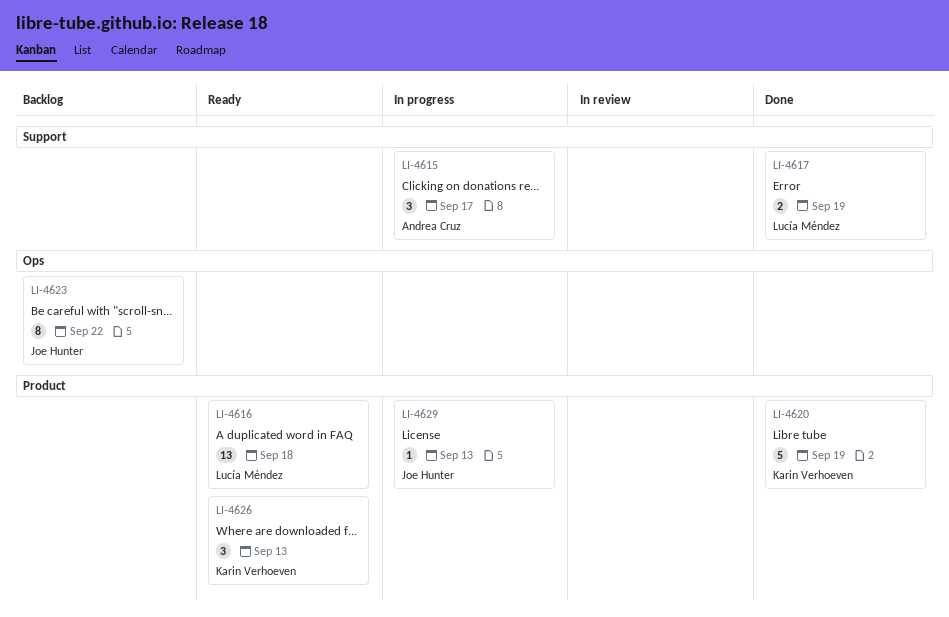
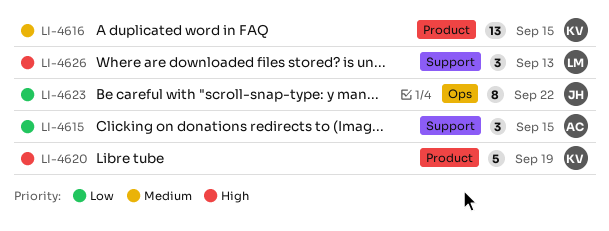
LI-4615, due: Sep 17 -> Sep 15
LI-4616, owner: Lucía Méndez -> Karin Verhoeven
LI-4616, due: Sep 18 -> Sep 15
LI-4617: present -> none
LI-4626, owner: Karin Verhoeven -> Lucía Méndez
LI-4626, label: Product -> Support
LI-4629: present -> none

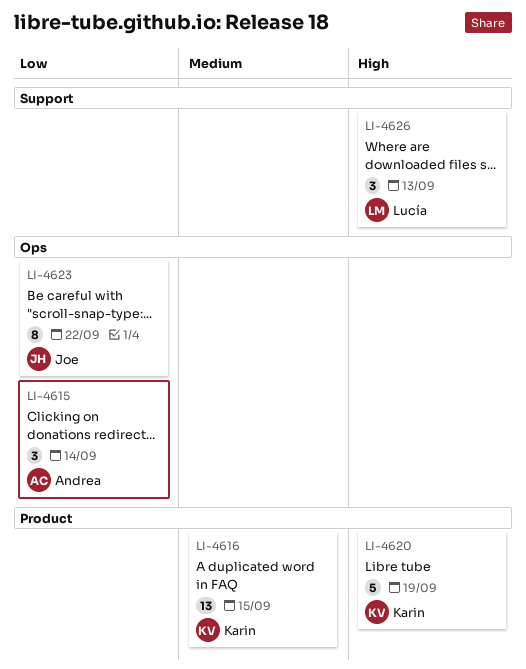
LI-4615, label: Support -> Ops
LI-4615, due: Sep 15 -> Sep 14

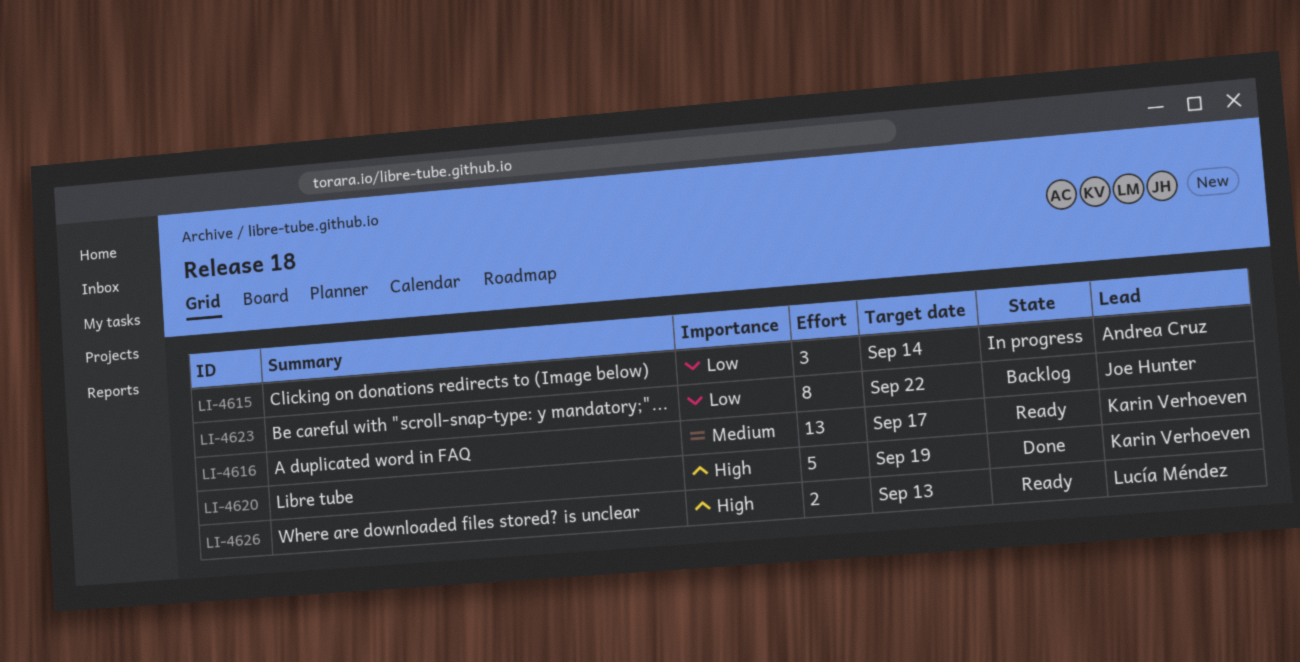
LI-4616, due: Sep 15 -> Sep 17
LI-4626, estimate: 3 -> 2

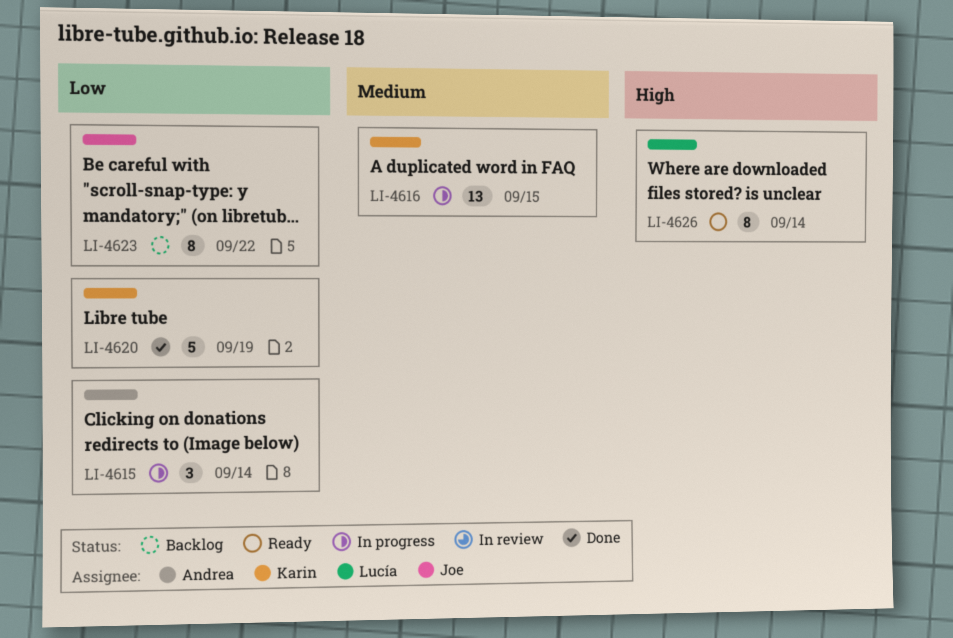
LI-4616, status: Ready -> In progress
LI-4616, due: Sep 17 -> Sep 15
LI-4620, priority: High -> Low
LI-4626, estimate: 2 -> 8
LI-4626, due: Sep 13 -> Sep 14

